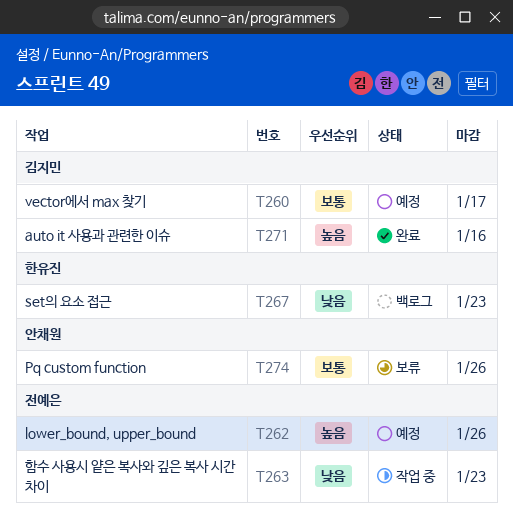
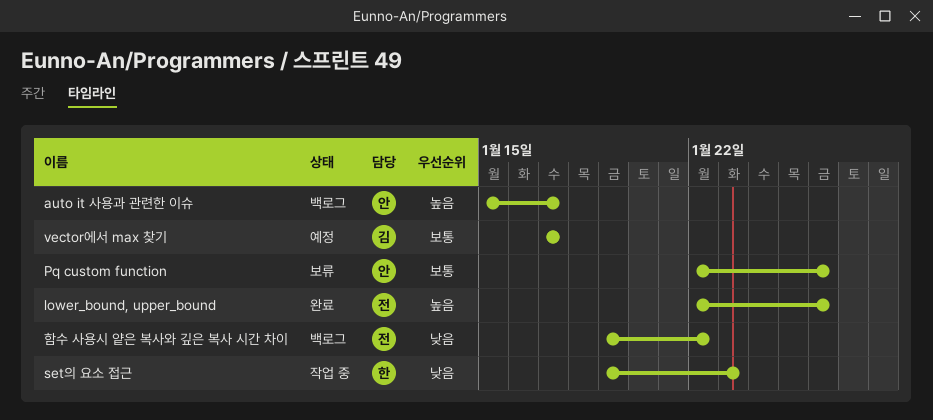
auto it 사용과 관련한 이슈, status: 완료 -> 백로그
auto it 사용과 관련한 이슈, owner: 김지민 -> 안채원
auto it 사용과 관련한 이슈, due: Jan 16 -> Jan 17
lower_bound, upper_bound, status: 예정 -> 완료
set의 요소 접근, status: 백로그 -> 작업 중
함수 사용시 얕은 복사와 깊은 복사 시간 차이, status: 작업 중 -> 백로그
함수 사용시 얕은 복사와 깊은 복사 시간 차이, due: Jan 23 -> Jan 22

